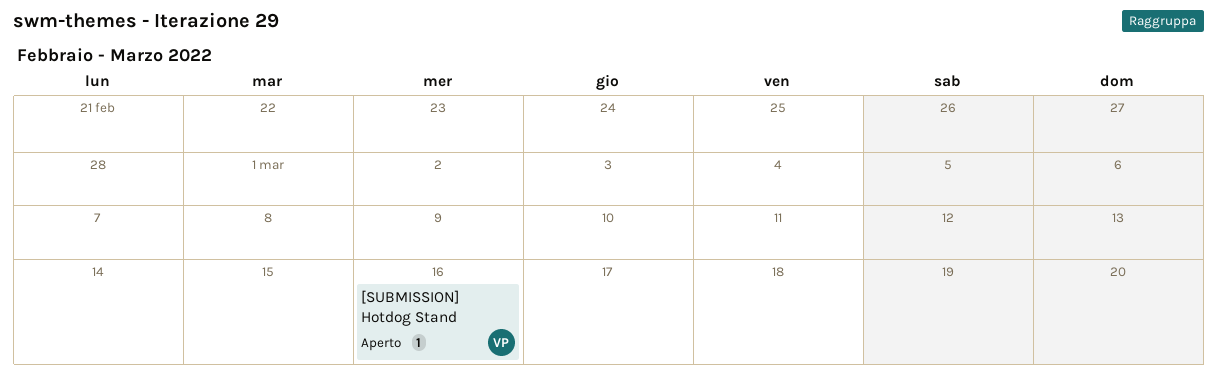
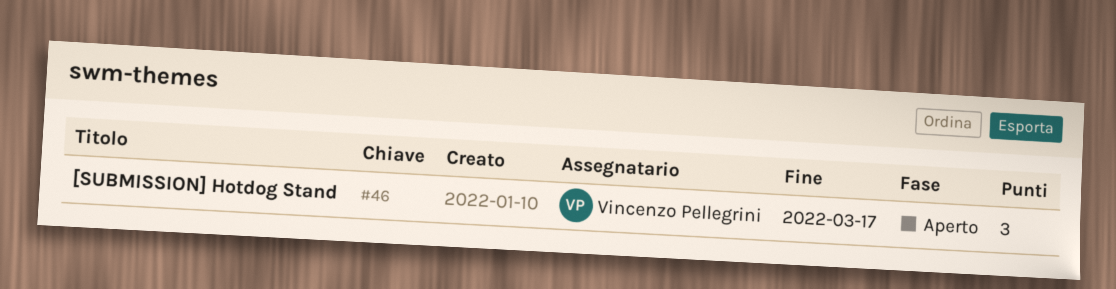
[SUBMISSION] Hotdog Stand, estimate: 1 -> 3
[SUBMISSION] Hotdog Stand, due: Mar 16 -> Mar 17

